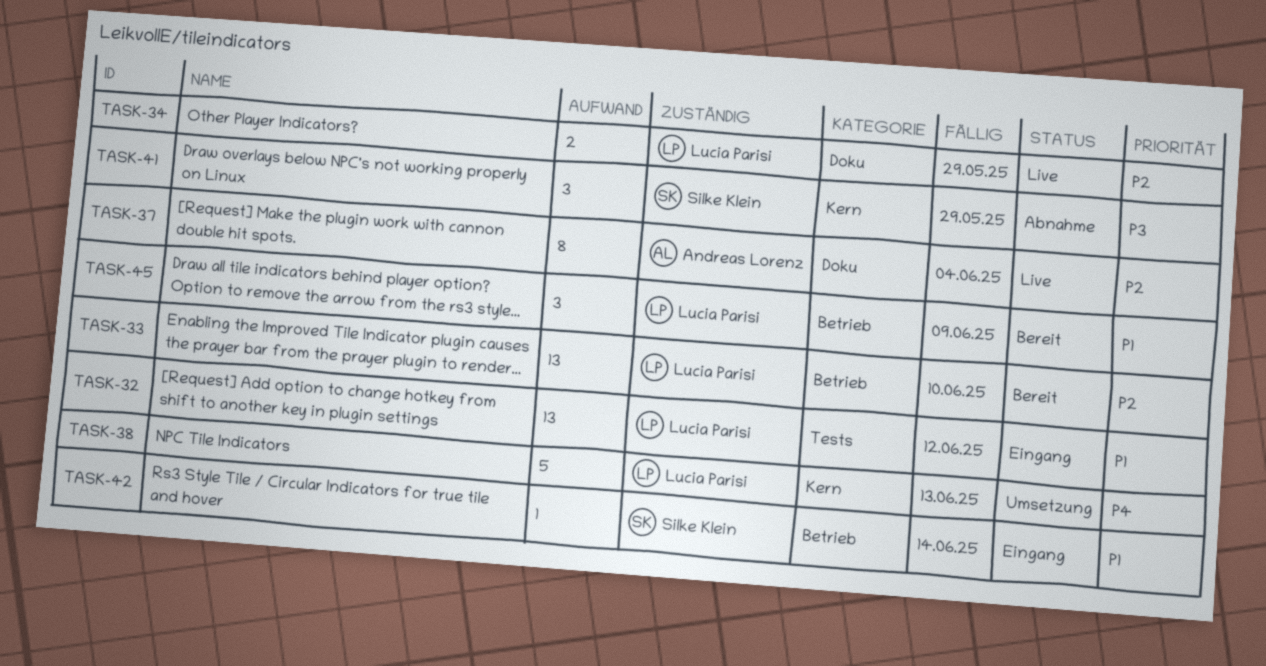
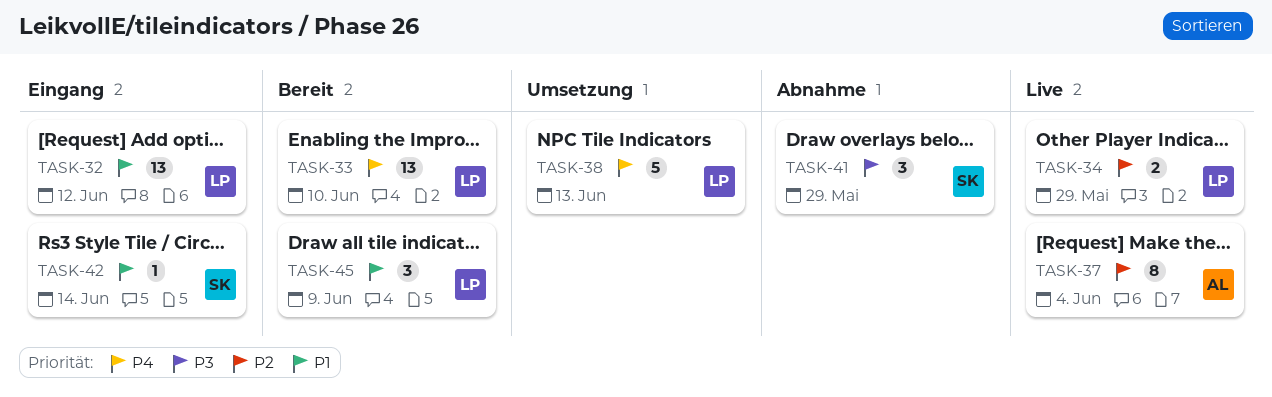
TASK-33, priority: P2 -> P4

